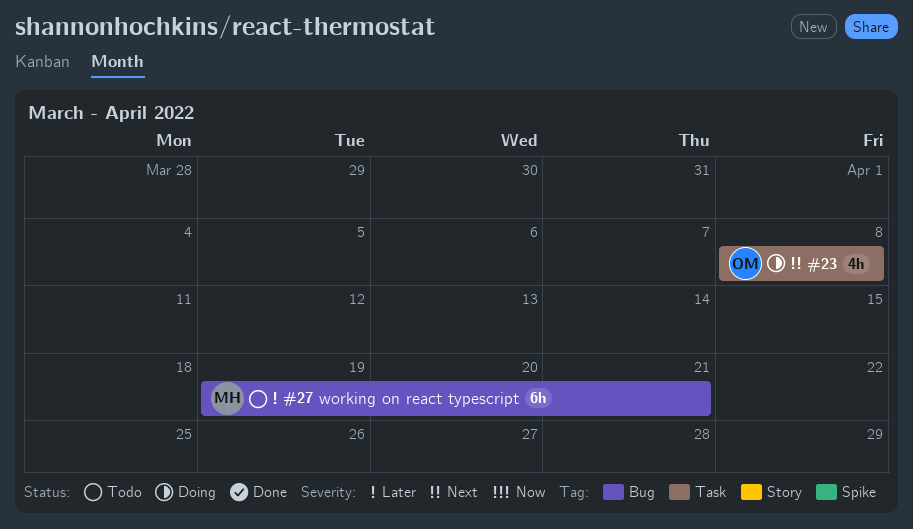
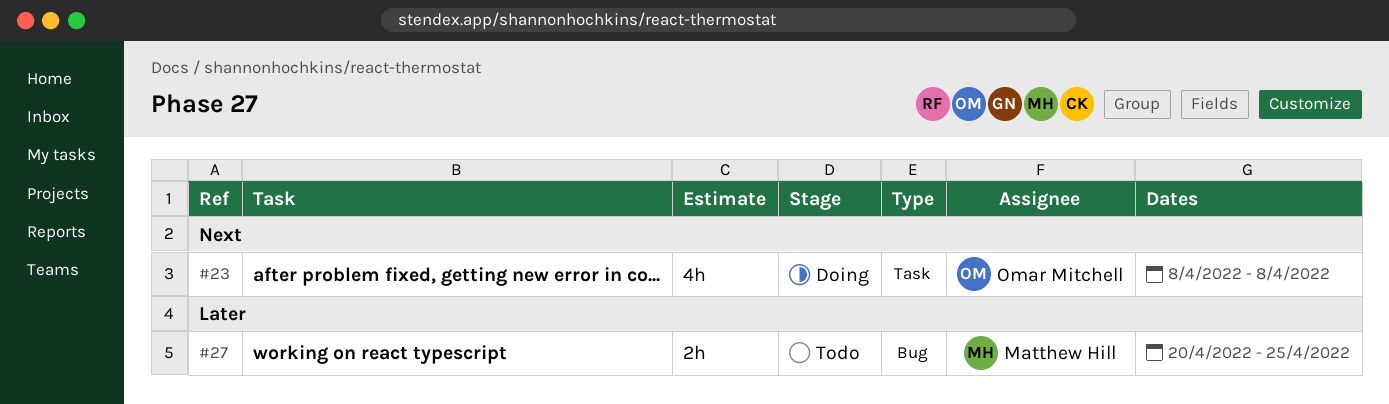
#27, estimate: 6h -> 2h
#27, start: Apr 19 -> Apr 20
#27, due: Apr 21 -> Apr 25

